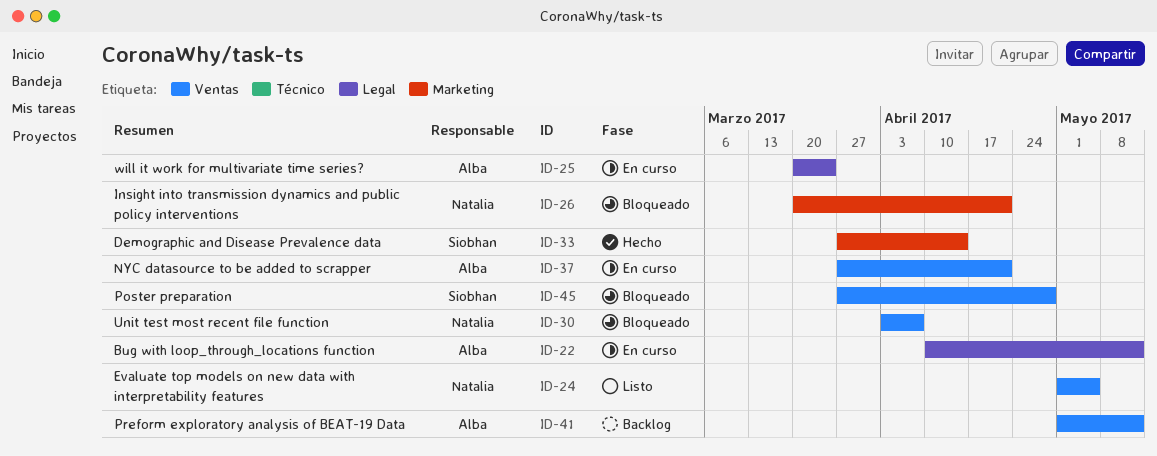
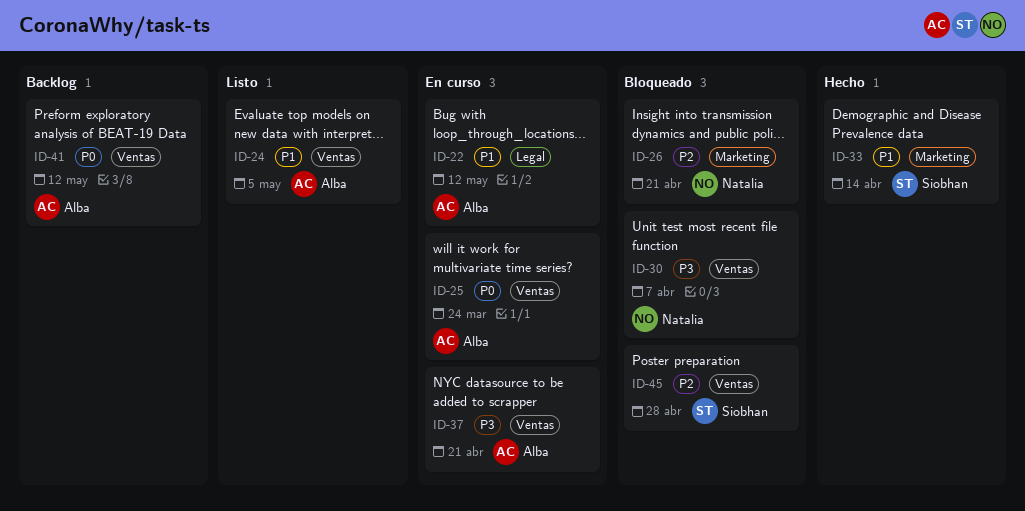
ID-24, owner: Natalia -> Alba
ID-25, label: Legal -> Ventas

